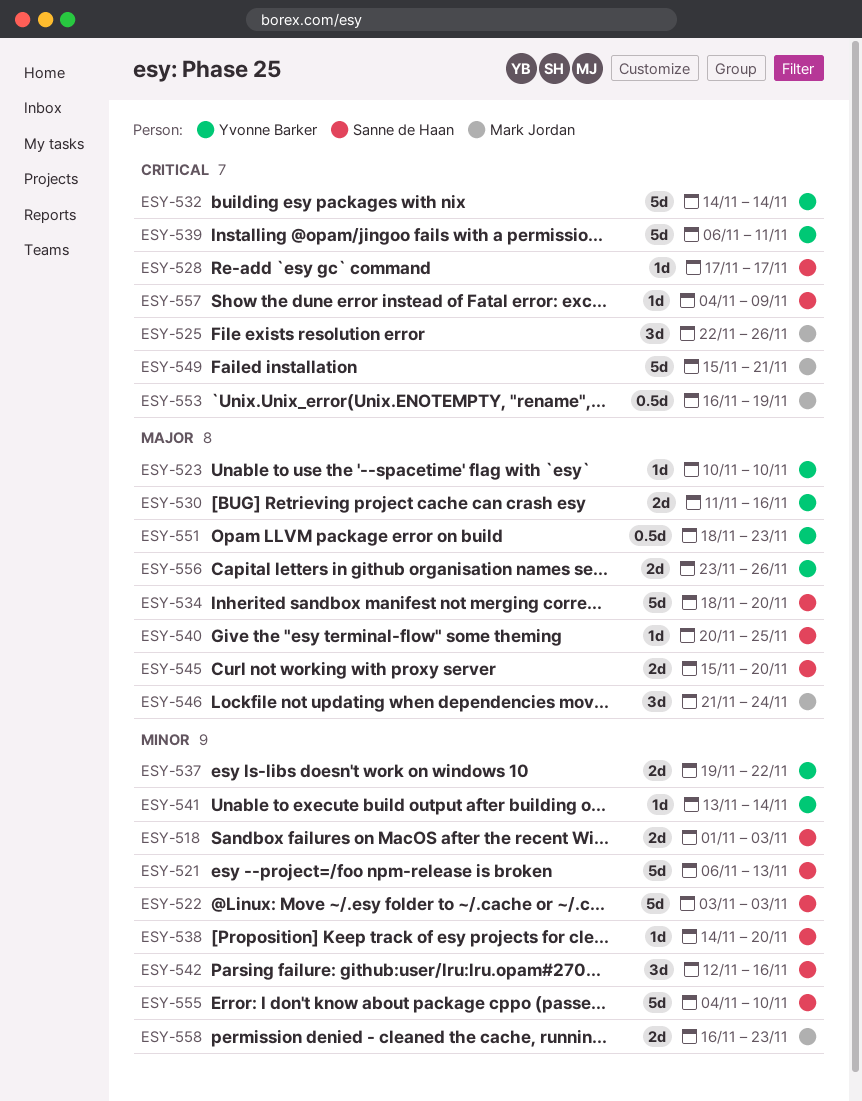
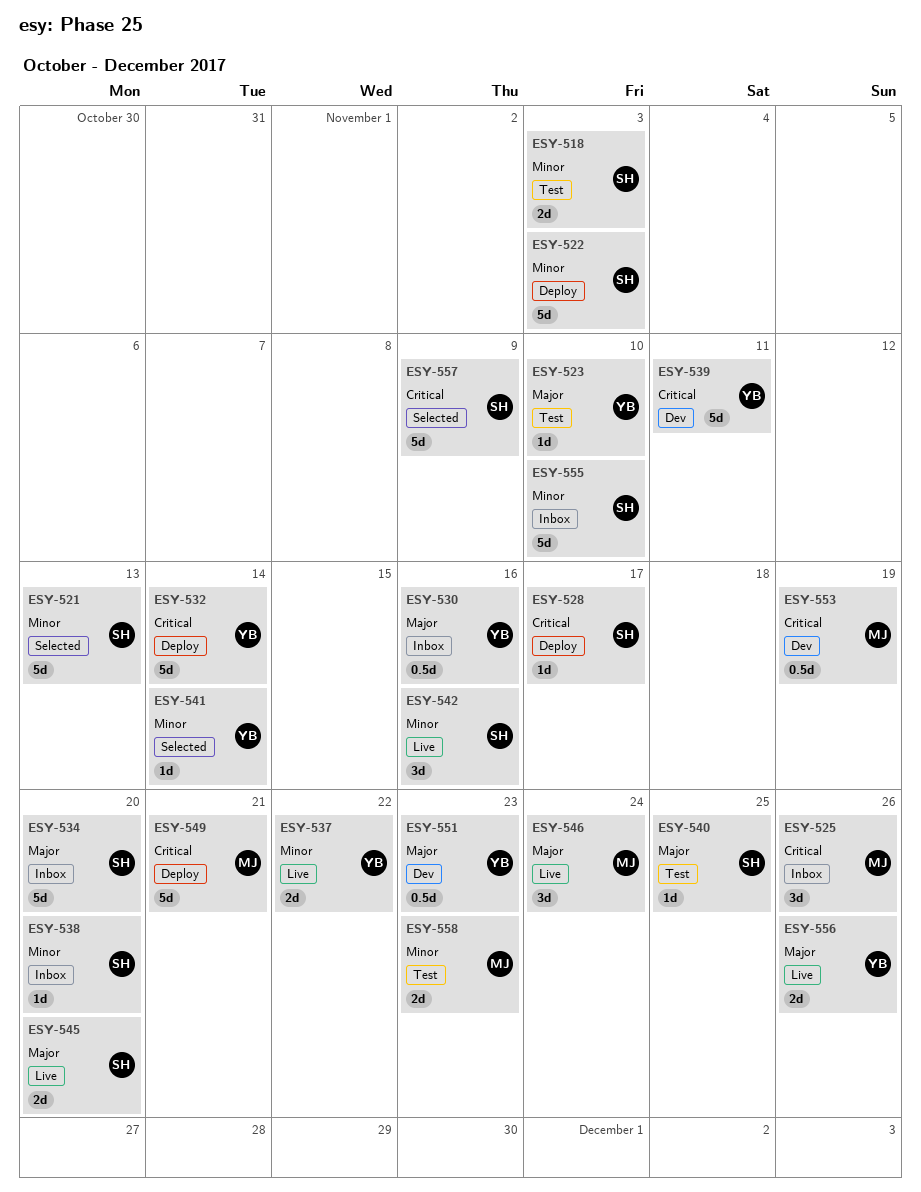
ESY-530, estimate: 2d -> 0.5d
ESY-557, estimate: 1d -> 5d

